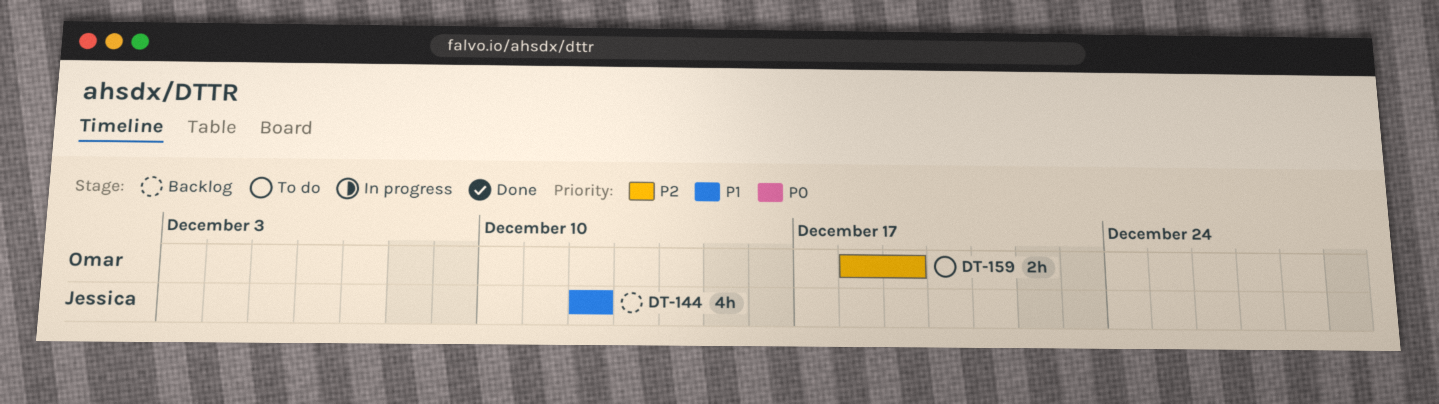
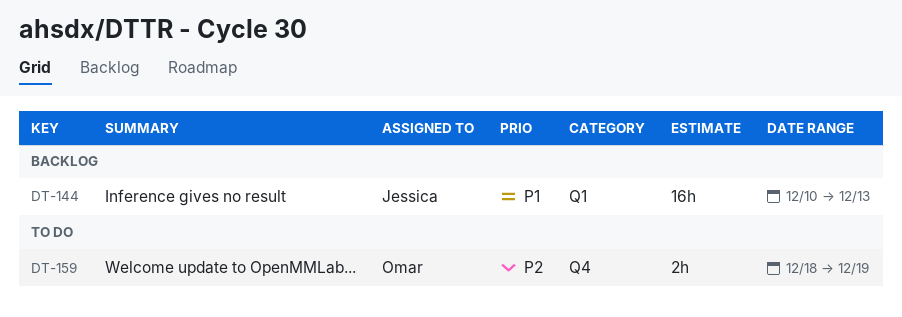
DT-144, estimate: 4h -> 16h
DT-144, start: Dec 12 -> Dec 10
DT-144, due: Dec 12 -> Dec 13

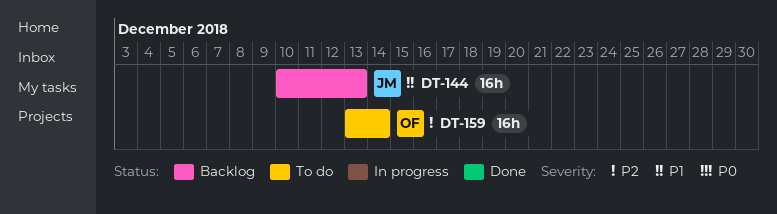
DT-159, estimate: 2h -> 16h
DT-159, start: Dec 18 -> Dec 13
DT-159, due: Dec 19 -> Dec 14

